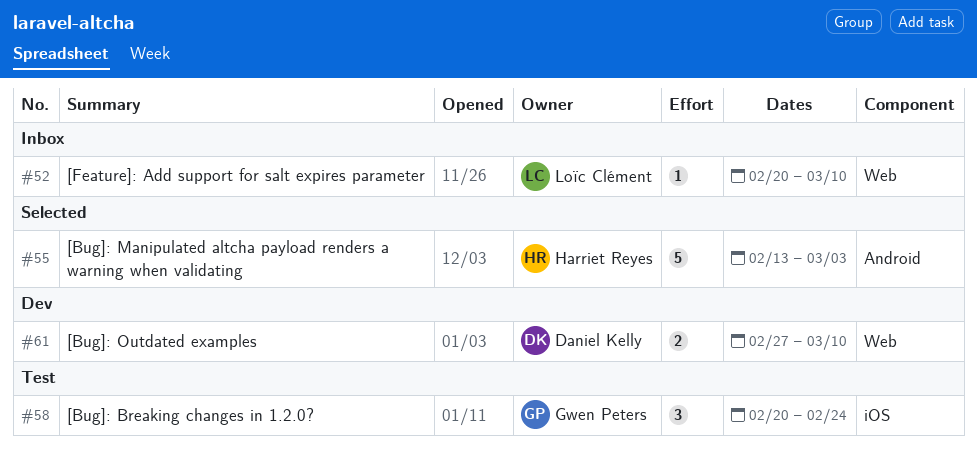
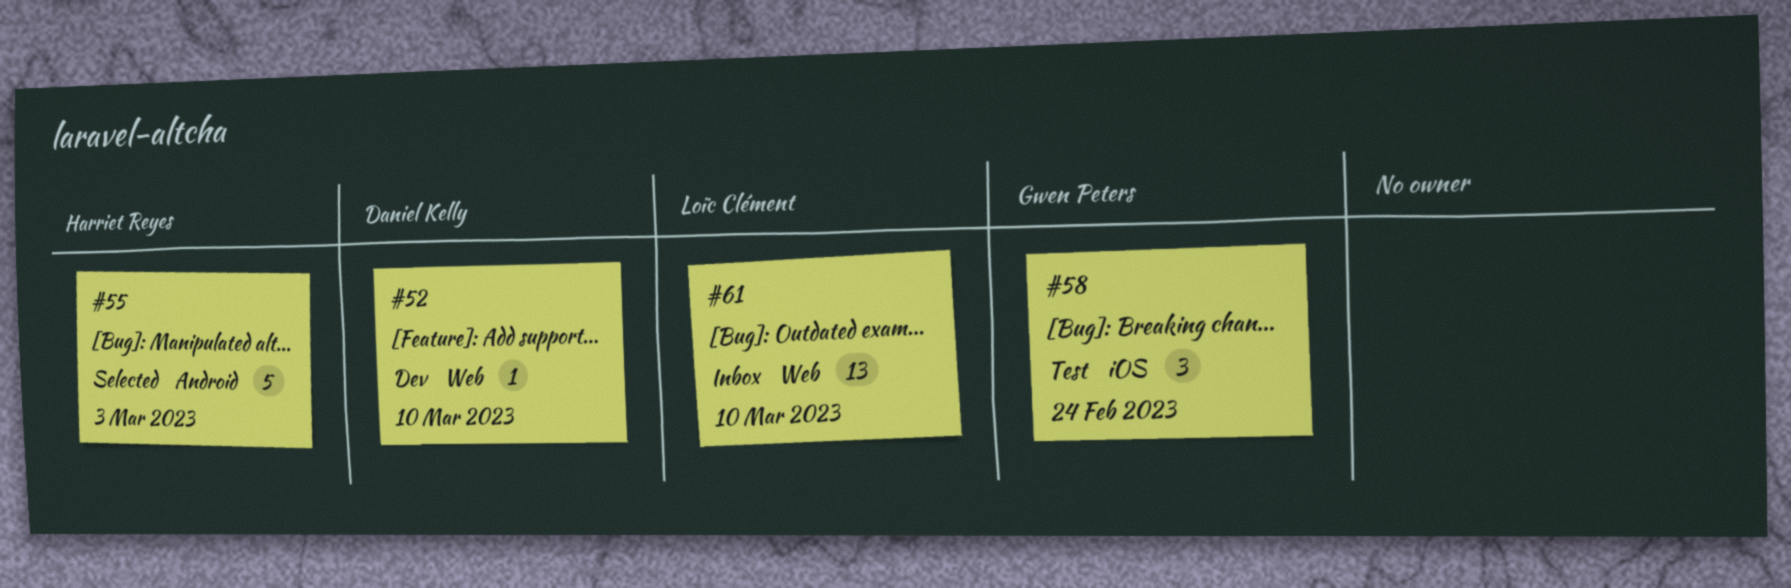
#52, status: Inbox -> Dev
#52, owner: Loïc Clément -> Daniel Kelly
#61, status: Dev -> Inbox
#61, owner: Daniel Kelly -> Loïc Clément
#61, estimate: 2 -> 13

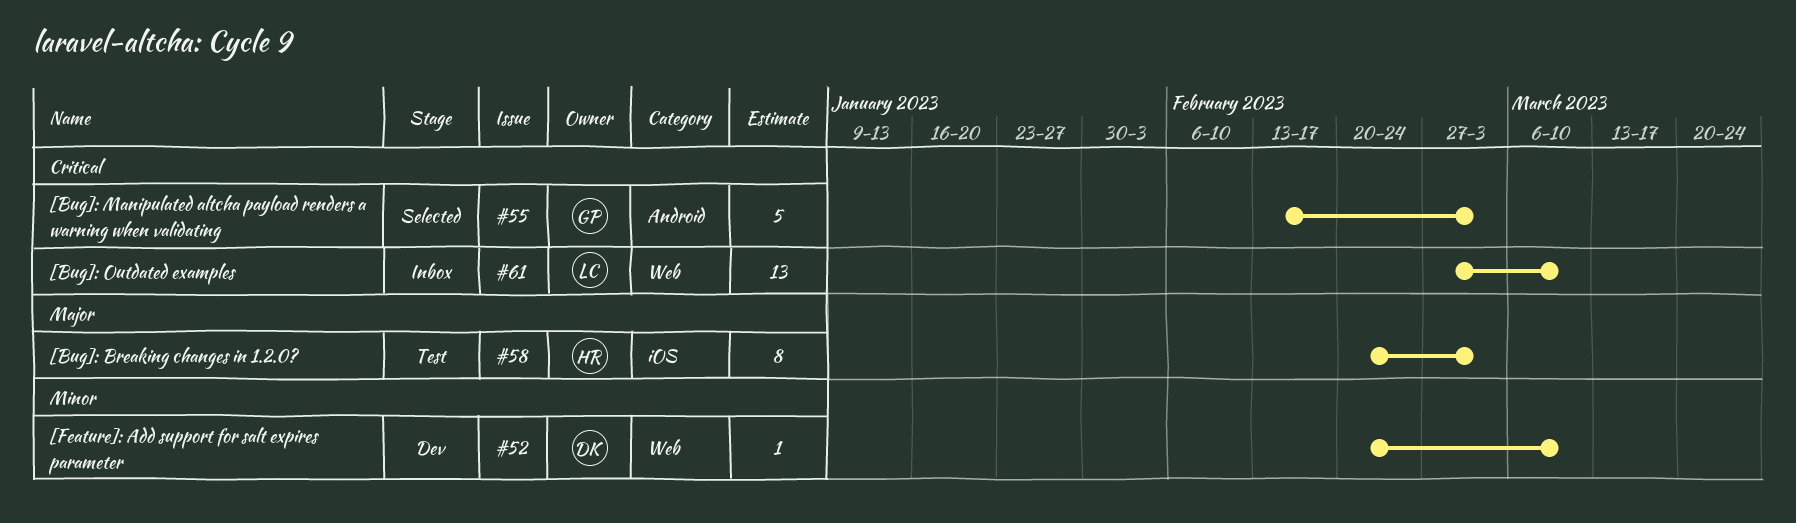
#55, owner: Harriet Reyes -> Gwen Peters
#58, owner: Gwen Peters -> Harriet Reyes
#58, estimate: 3 -> 8
#58, due: Feb 24 -> Mar 3

